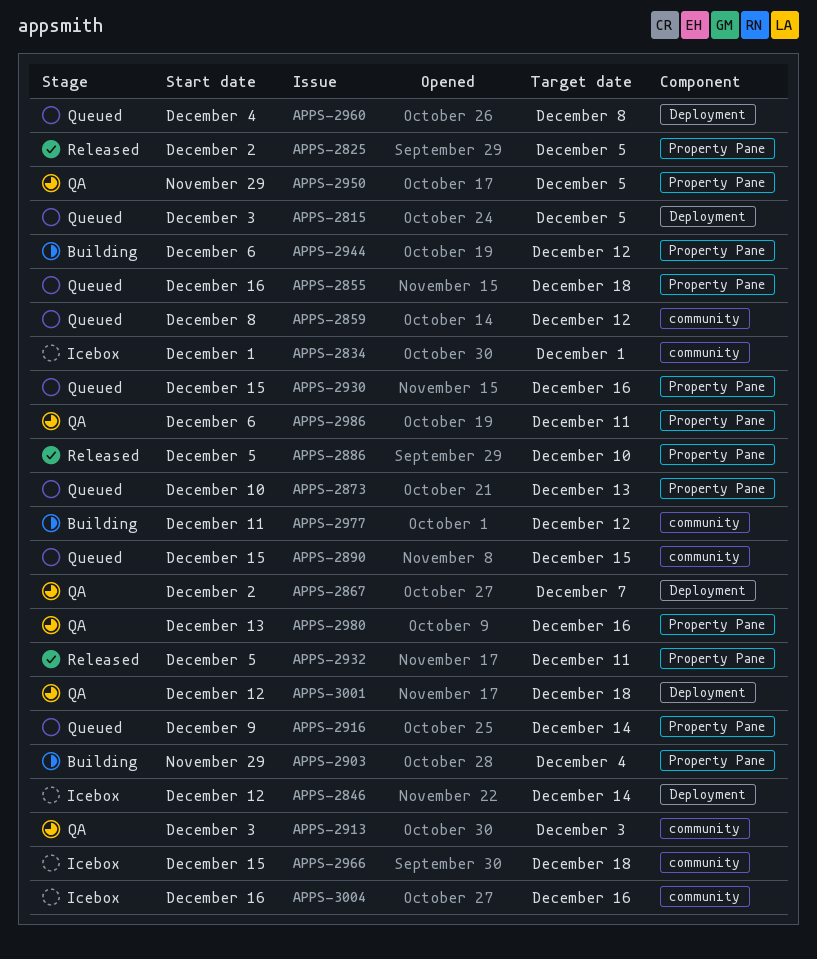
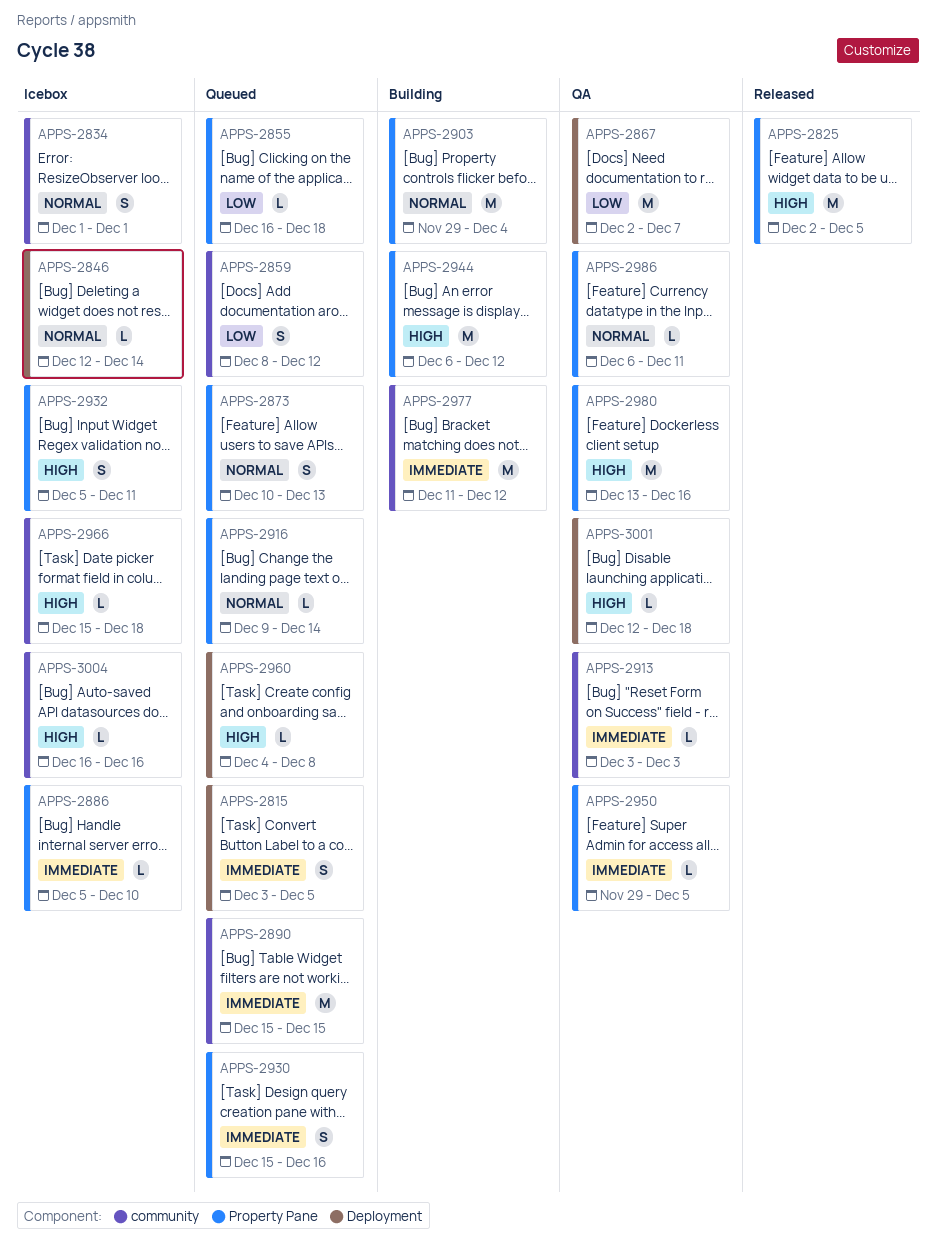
APPS-2886, status: Released -> Icebox
APPS-2932, status: Released -> Icebox

